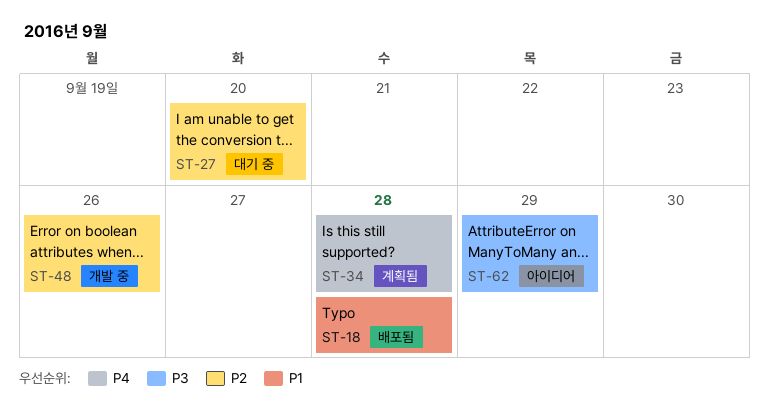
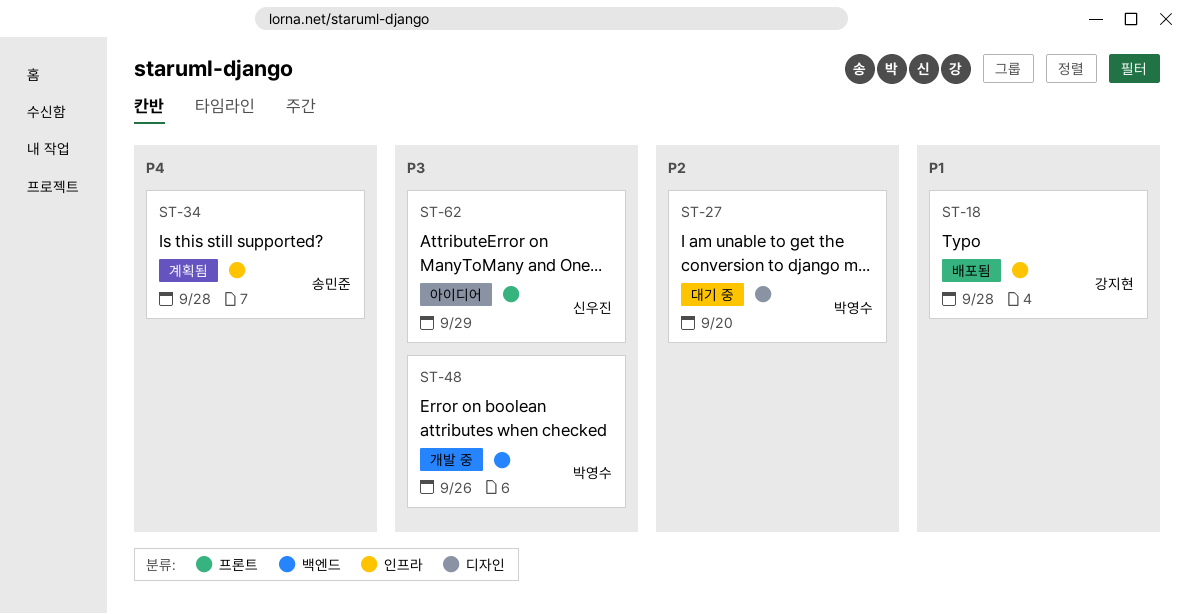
ST-48, priority: P2 -> P3

